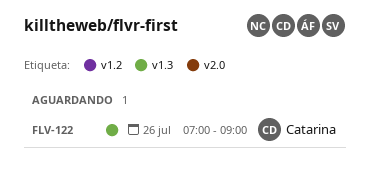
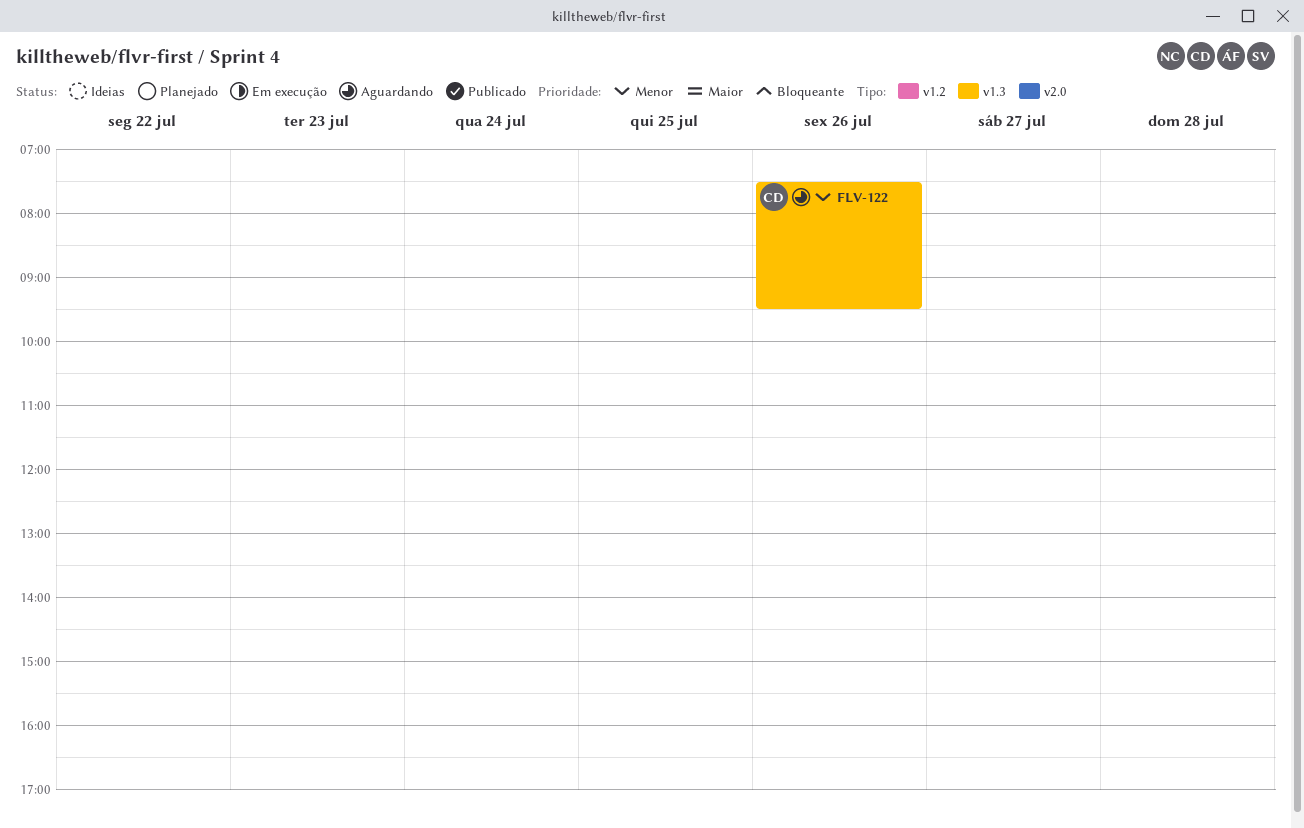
FLV-122, begins: 07:00 -> 07:30
FLV-122, ends: 09:00 -> 09:30

